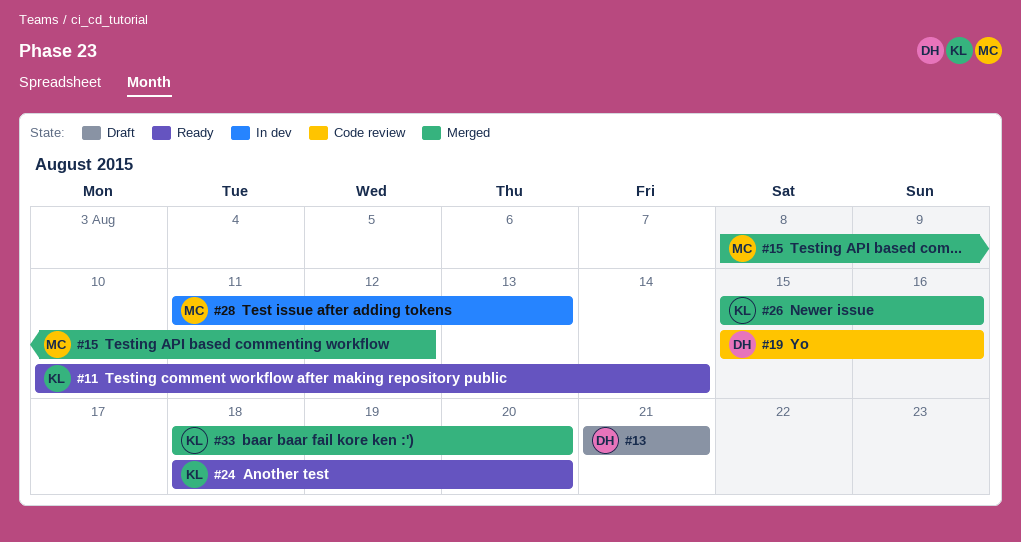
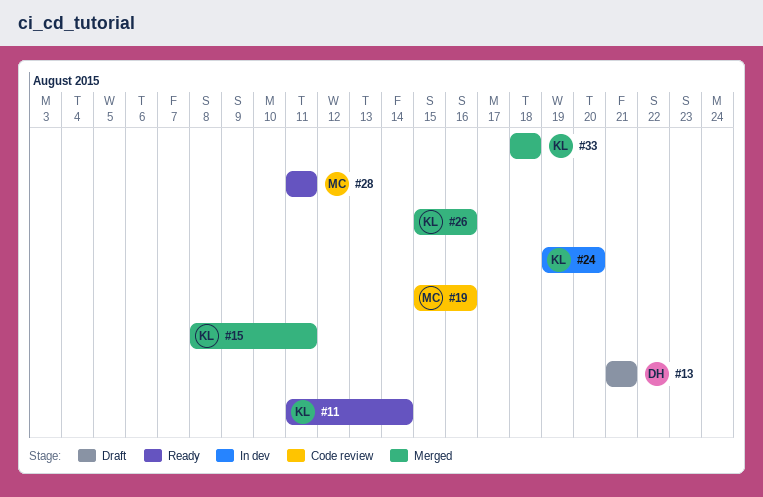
#11, start: Aug 10 -> Aug 11
#15, owner: MC -> KL
#15, due: Aug 12 -> Aug 11
#19, owner: DH -> MC
#24, status: Ready -> In dev
#24, start: Aug 18 -> Aug 19
#28, status: In dev -> Ready
#28, due: Aug 13 -> Aug 11
#33, due: Aug 20 -> Aug 18

